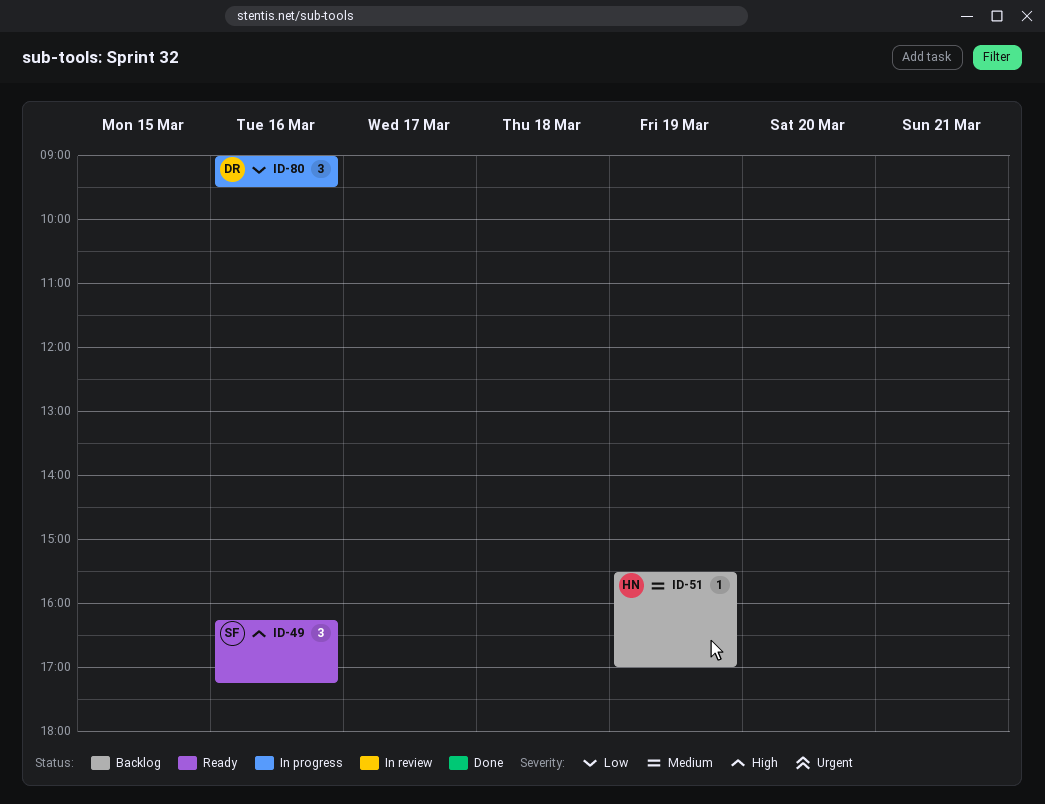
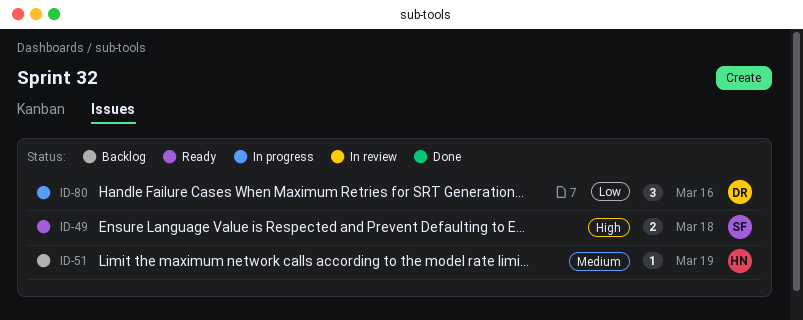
ID-49, estimate: 3 -> 2
ID-49, day: Mar 16 -> Mar 18

